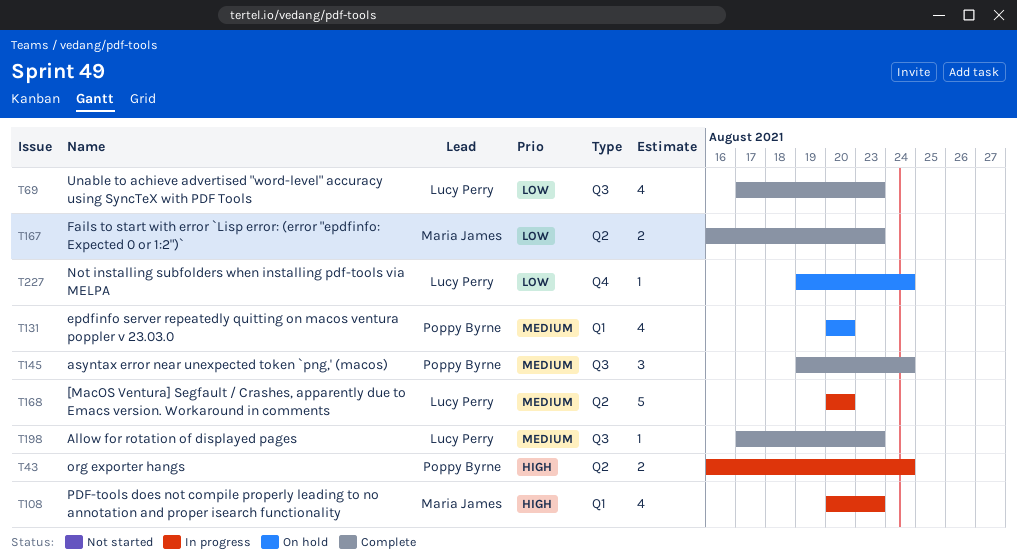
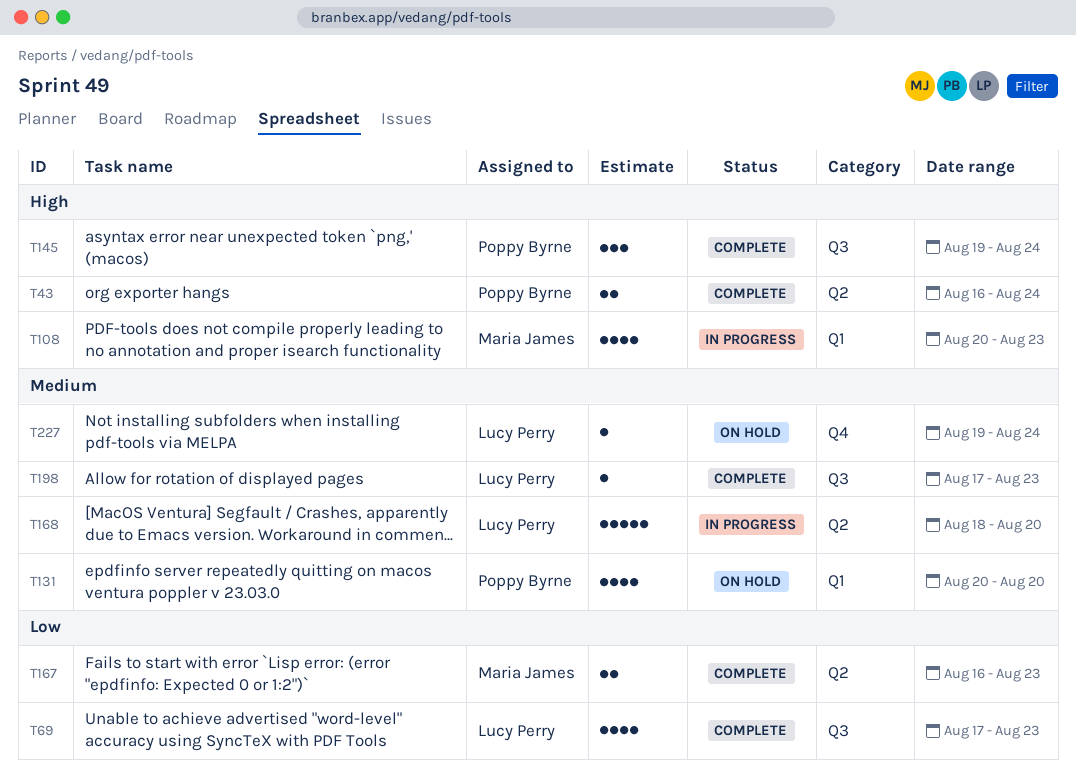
T43, status: In progress -> Complete
T145, priority: Medium -> High
T168, start: Aug 20 -> Aug 18
T227, priority: Low -> Medium

